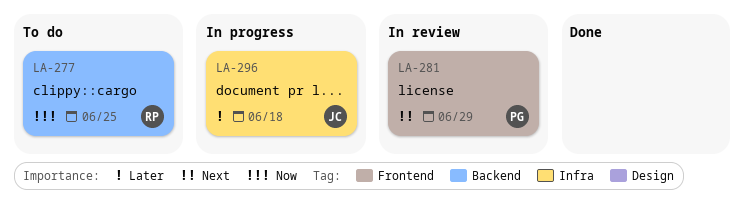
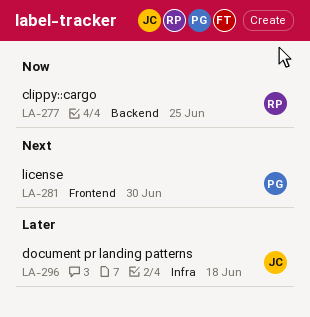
LA-281, due: Jun 29 -> Jun 30

